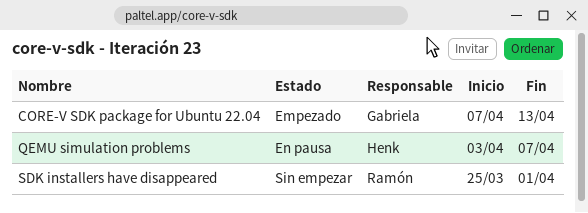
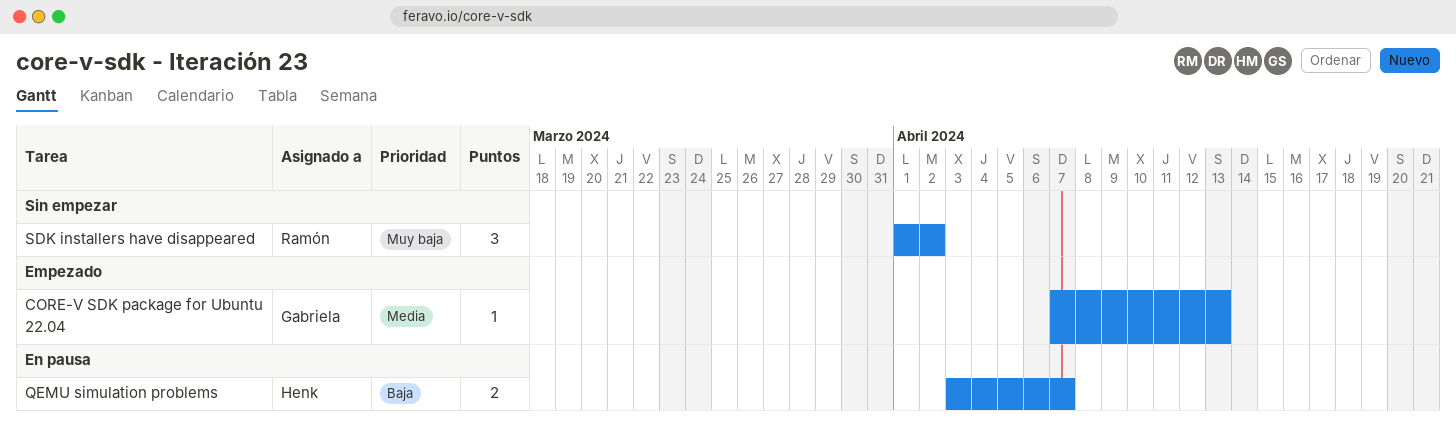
SDK installers have disappeared, start: Mar 25 -> Apr 1
SDK installers have disappeared, due: Apr 1 -> Apr 2

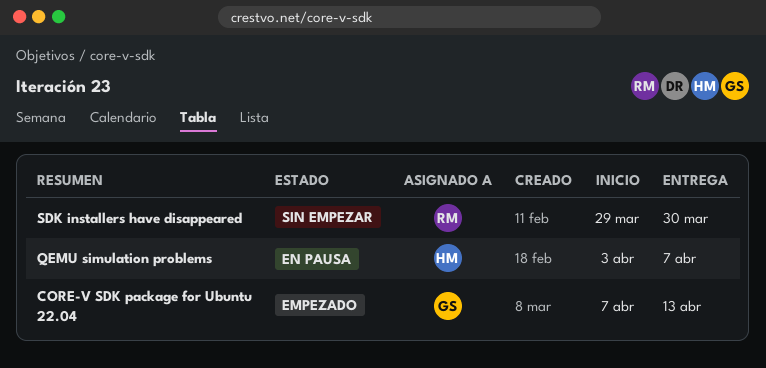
SDK installers have disappeared, start: Apr 1 -> Mar 29
SDK installers have disappeared, due: Apr 2 -> Mar 30

